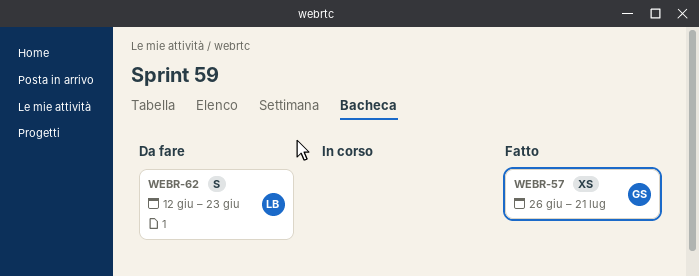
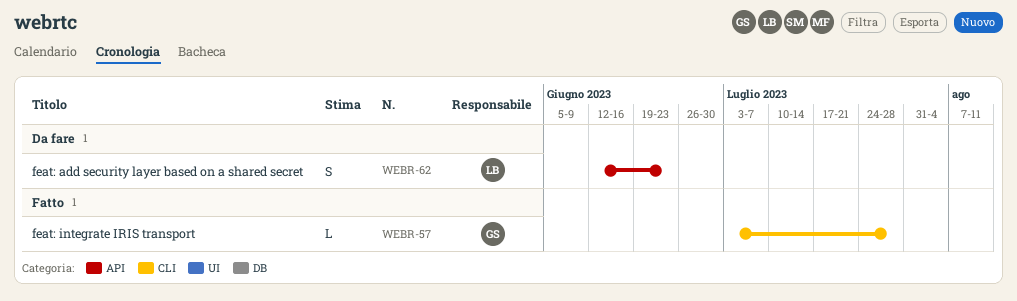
WEBR-57, estimate: XS -> L
WEBR-57, start: Jun 26 -> Jul 3
WEBR-57, due: Jul 21 -> Jul 28

